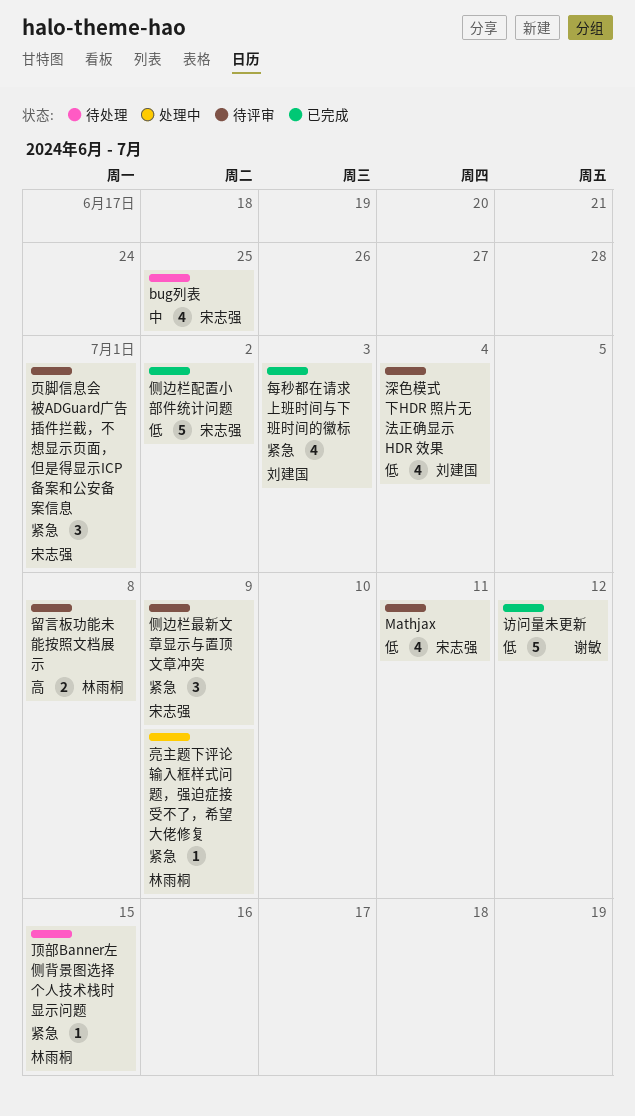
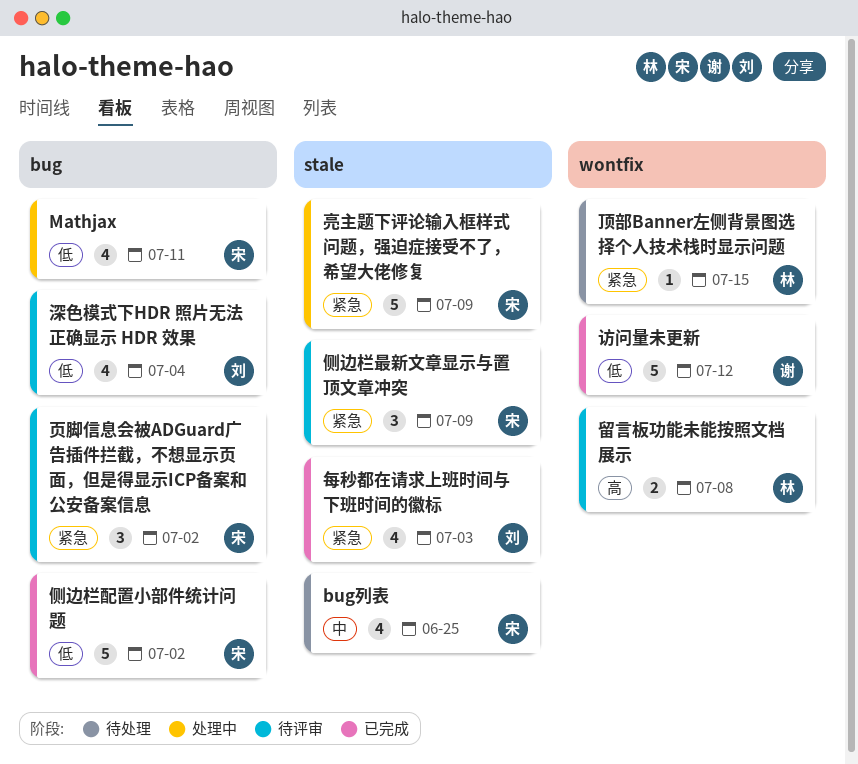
Mathjax, status: 待评审 -> 处理中
亮主题下评论输入框样式问题，强迫症接受不了，希望大佬修复, owner: 林雨桐 -> 宋志强
亮主题下评论输入框样式问题，强迫症接受不了，希望大佬修复, estimate: 1 -> 5
页脚信息会被ADGuard广告插件拦截，不想显示页面，但是得显示ICP备案和公安备案信息, due: Jul 1 -> Jul 2

